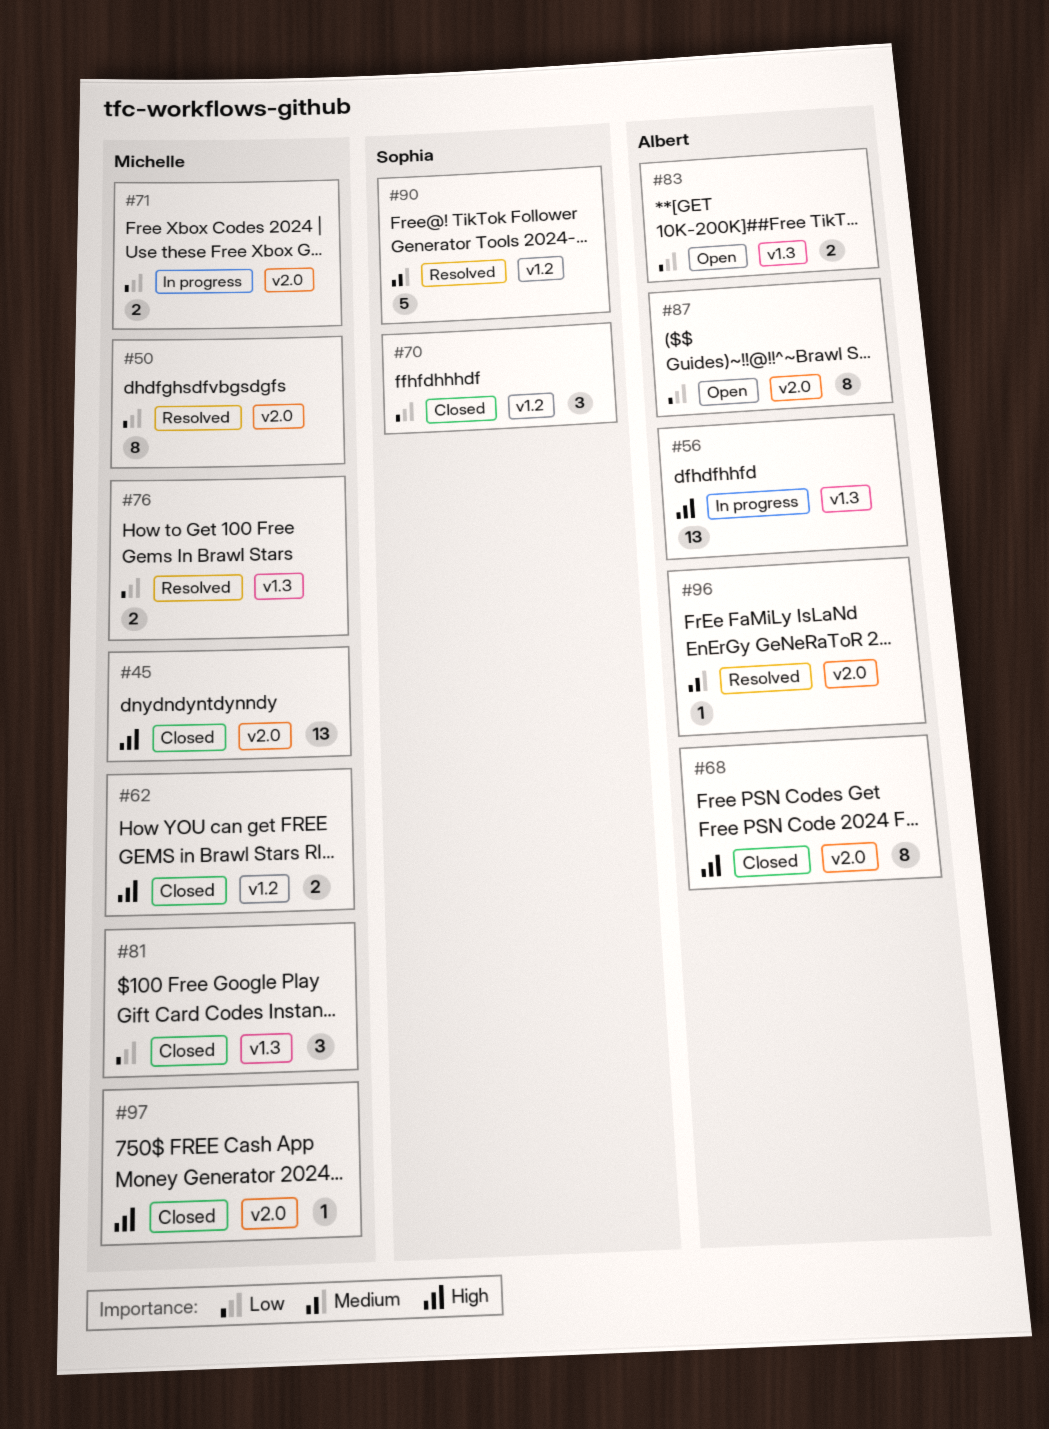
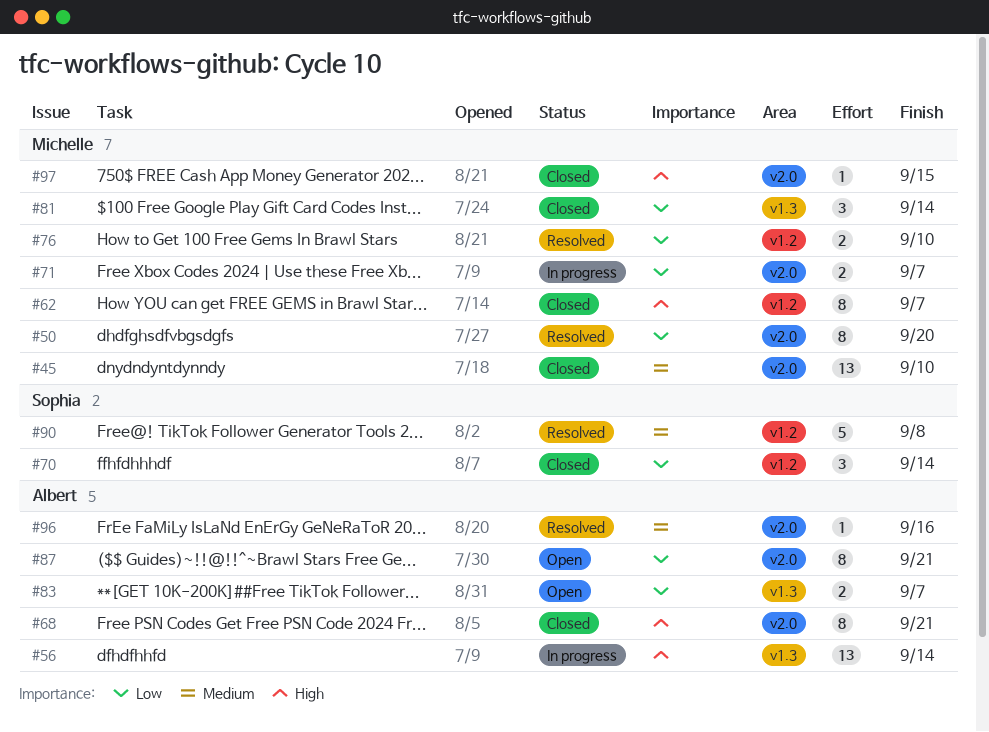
#45, priority: High -> Medium
#62, estimate: 2 -> 8
#76, label: v1.3 -> v1.2

